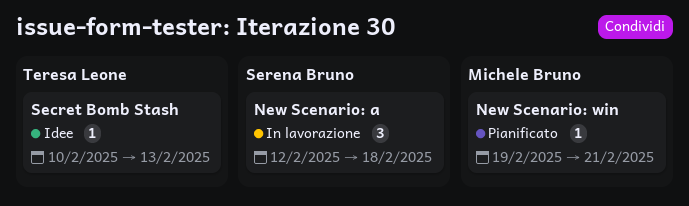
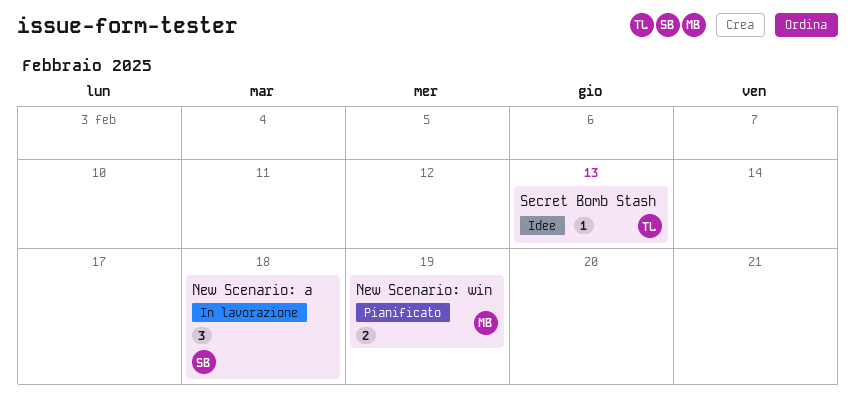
New Scenario: win, estimate: 1 -> 2
New Scenario: win, due: Feb 21 -> Feb 19

